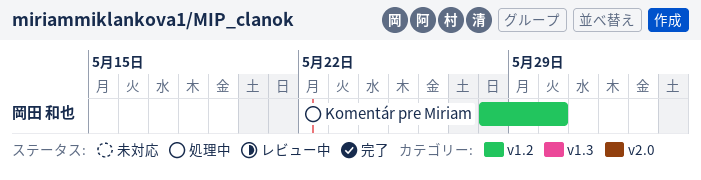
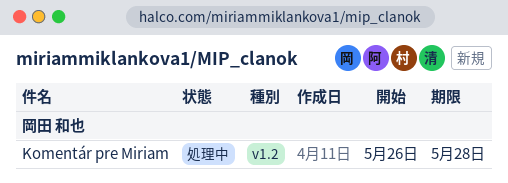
Komentár pre Miriam, start: May 28 -> May 26
Komentár pre Miriam, due: May 30 -> May 28

